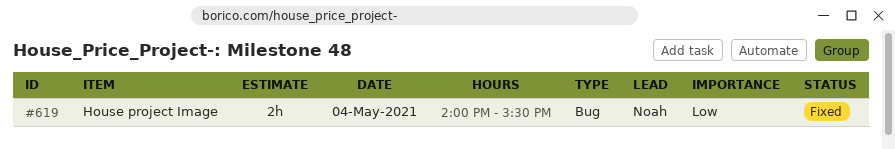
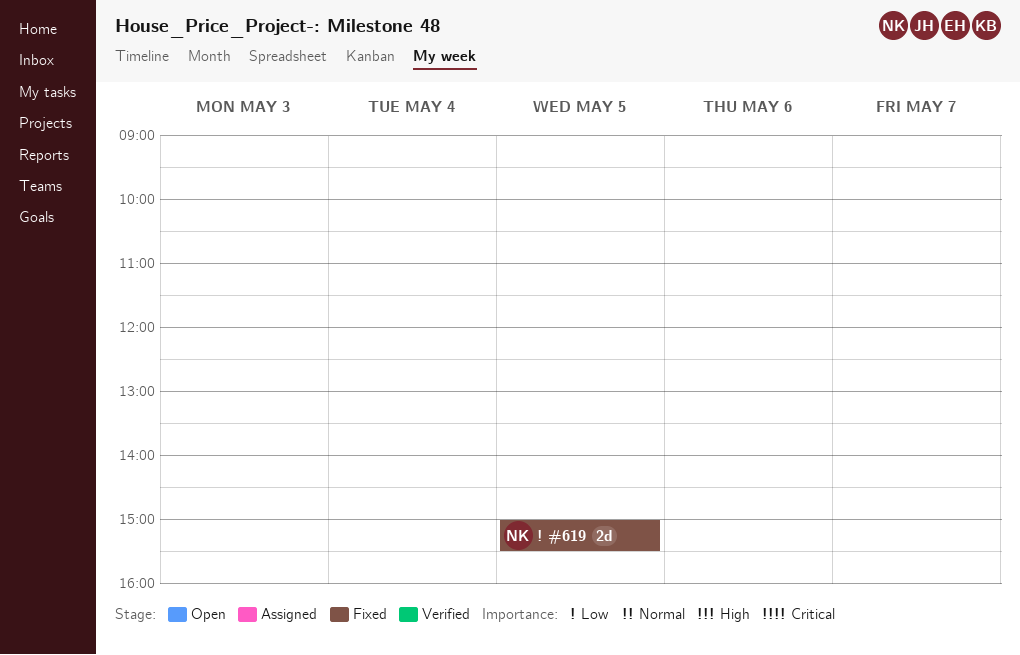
#619, estimate: 2h -> 2d
#619, day: May 4 -> May 5
#619, begins: 14:00 -> 15:00

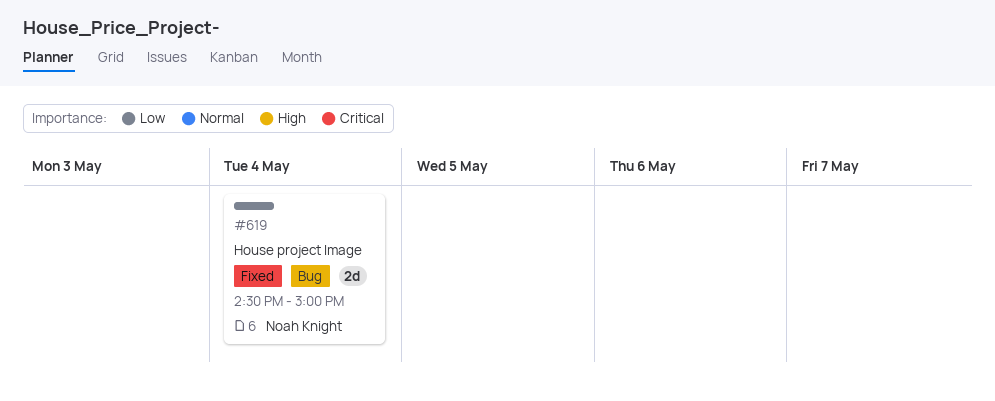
#619, day: May 5 -> May 4
#619, begins: 15:00 -> 14:30
#619, ends: 15:30 -> 15:00

